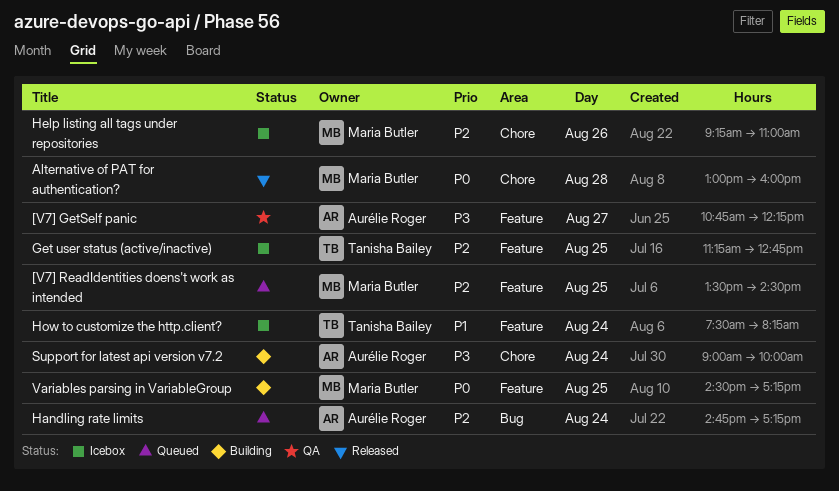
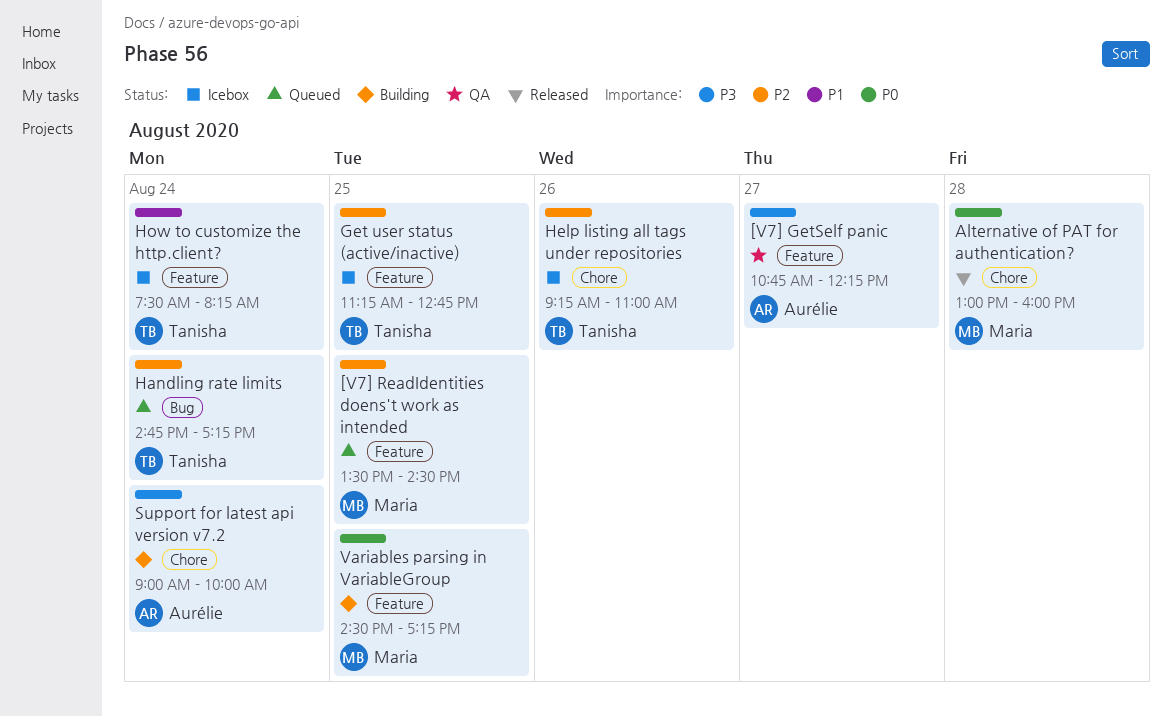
Handling rate limits, owner: Aurélie Roger -> Tanisha Bailey
Help listing all tags under repositories, owner: Maria Butler -> Tanisha Bailey

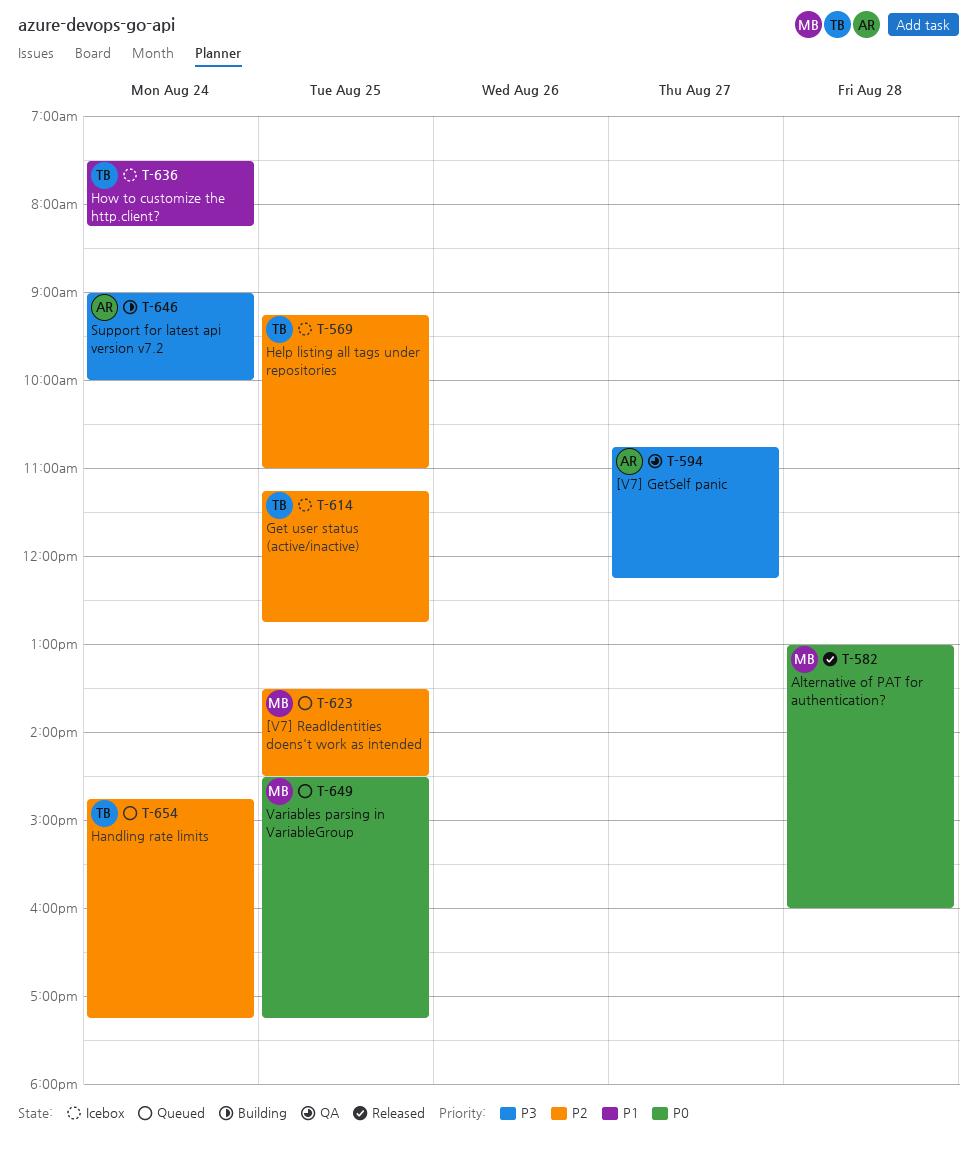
Help listing all tags under repositories, day: Aug 26 -> Aug 25
Variables parsing in VariableGroup, status: Building -> Queued

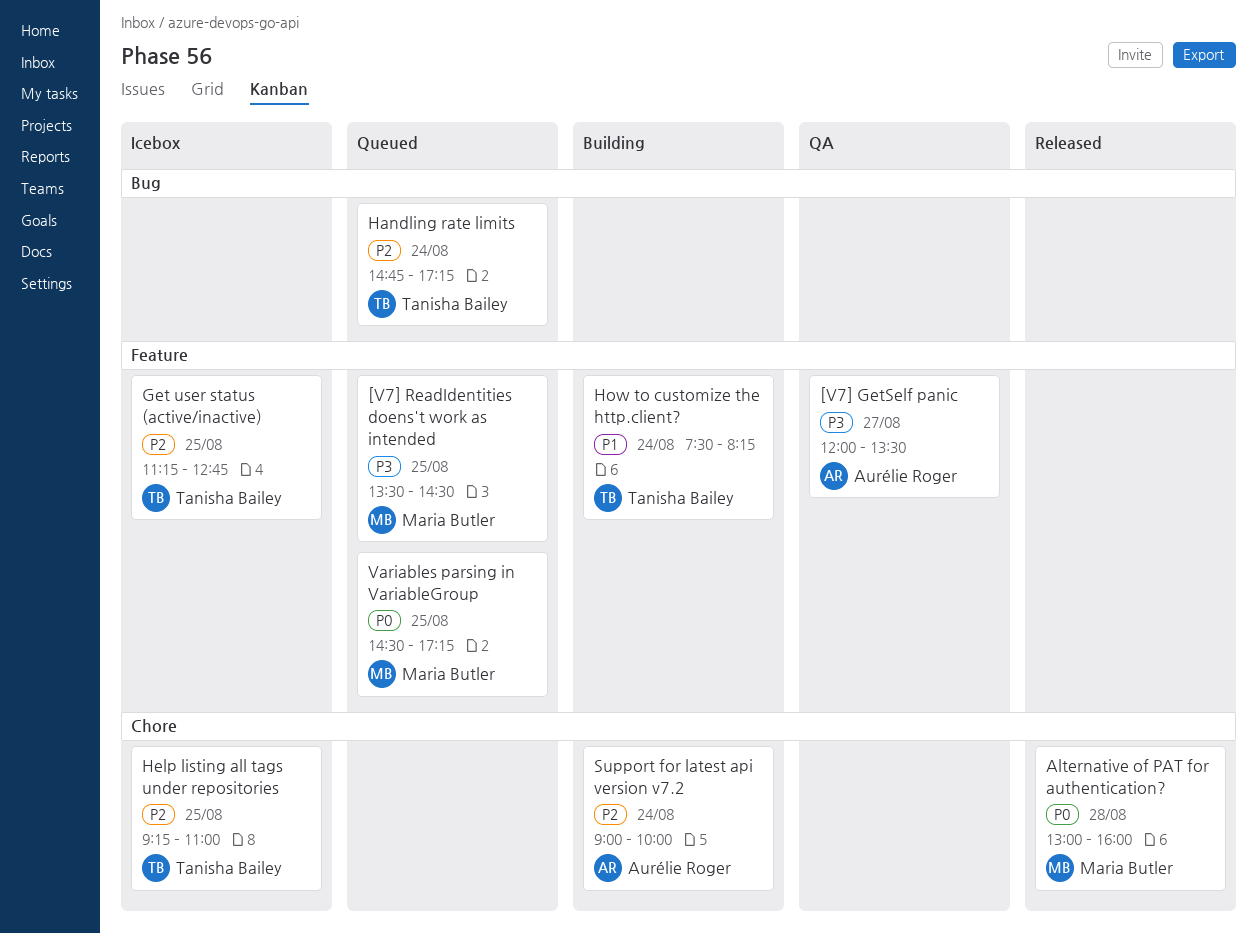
[V7] GetSelf panic, begins: 10:45 -> 12:00
[V7] GetSelf panic, ends: 12:15 -> 13:30
[V7] ReadIdentities doens't work as intended, priority: P2 -> P3
How to customize the http.client?, status: Icebox -> Building
Support for latest api version v7.2, priority: P3 -> P2

